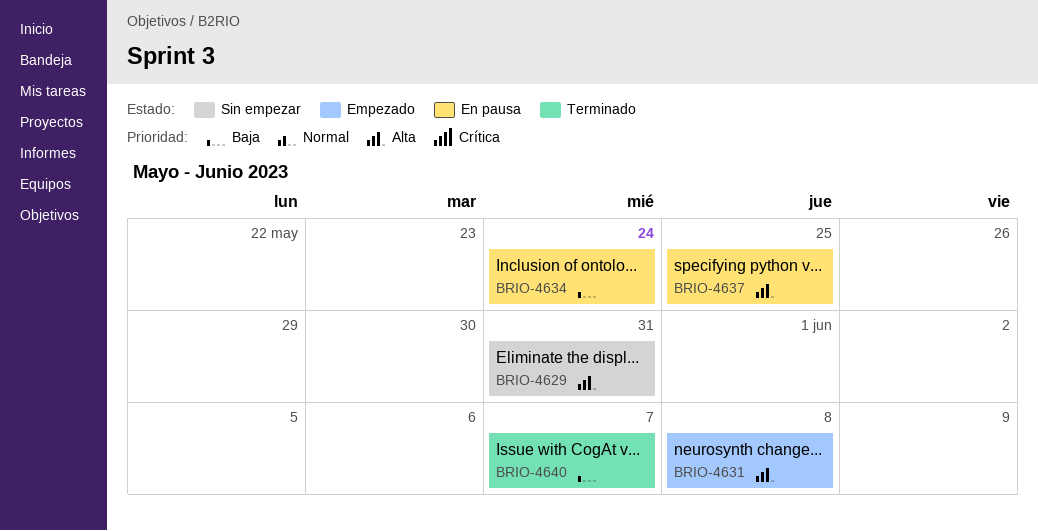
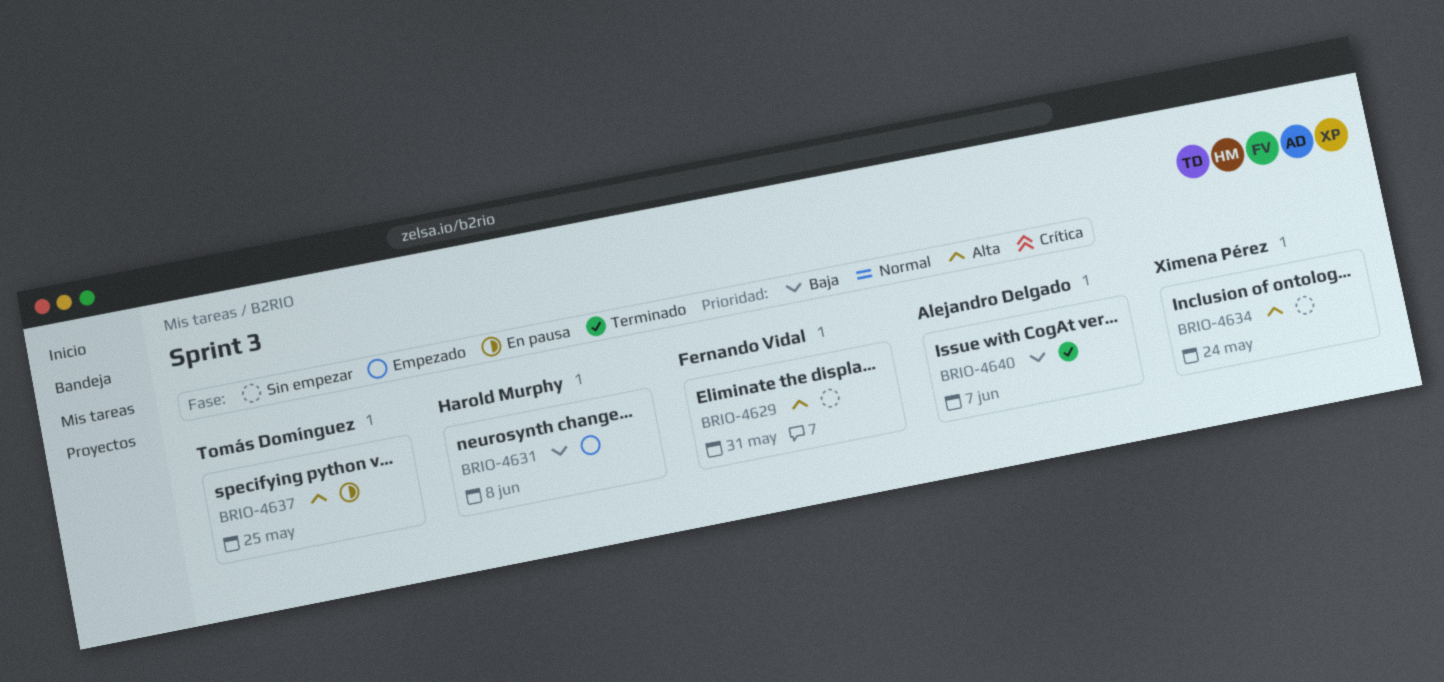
BRIO-4631, priority: Alta -> Baja
BRIO-4634, status: En pausa -> Sin empezar
BRIO-4634, priority: Baja -> Alta

